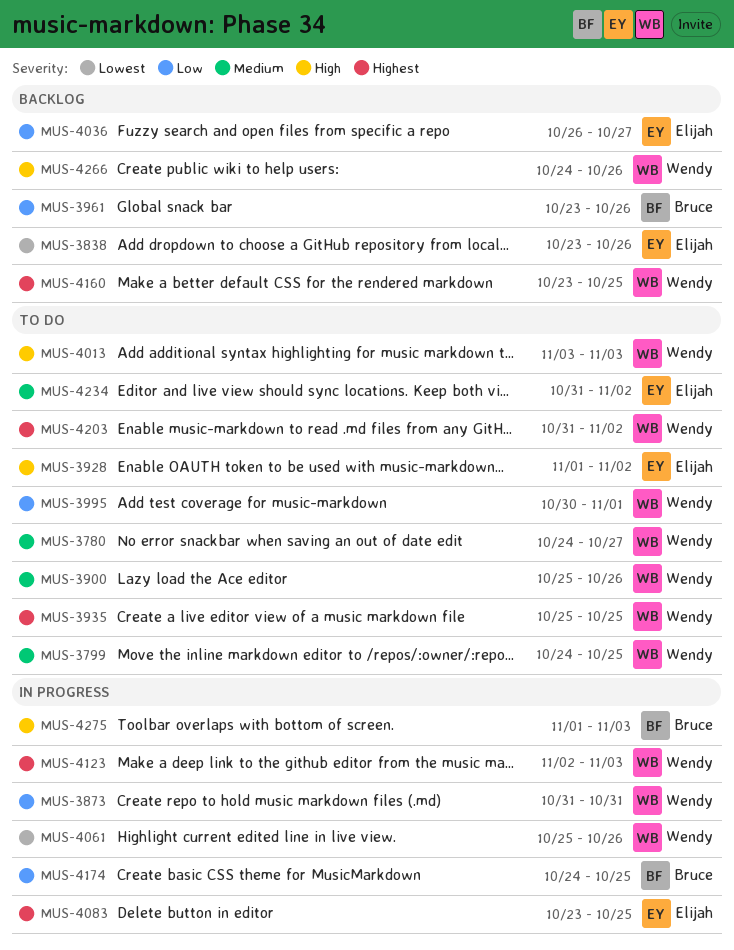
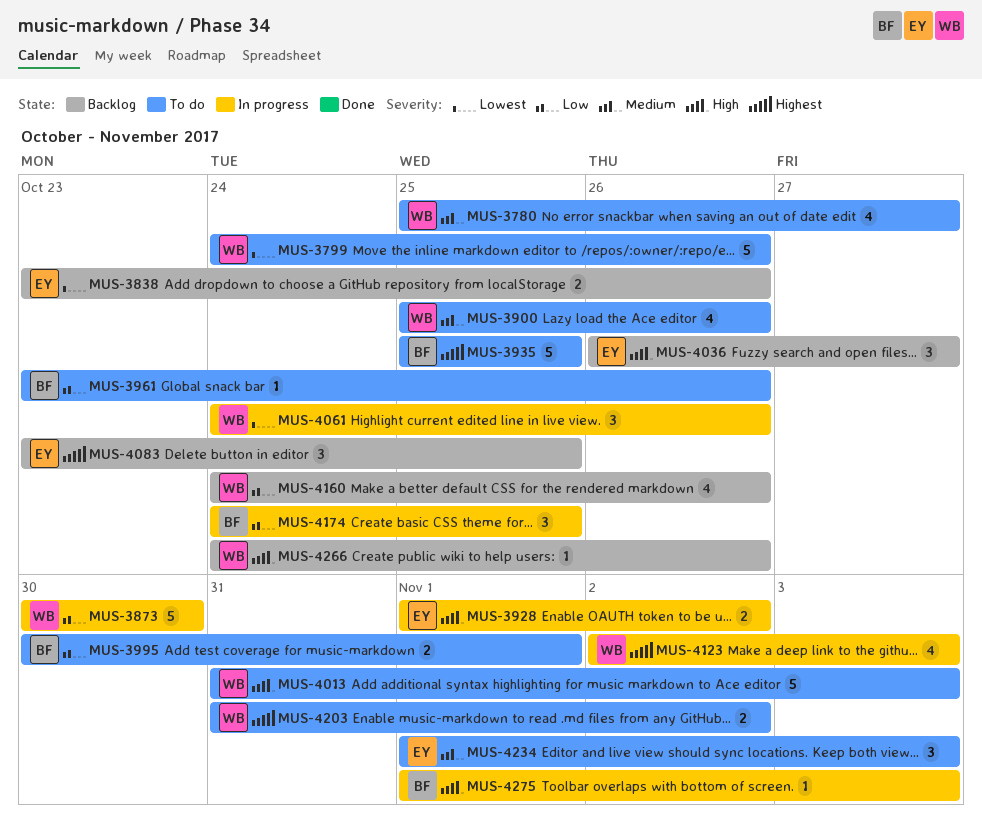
MUS-3780, start: Oct 24 -> Oct 25
MUS-3799, priority: Medium -> Lowest
MUS-3799, due: Oct 25 -> Oct 26
MUS-3873, start: Oct 31 -> Oct 30
MUS-3873, due: Oct 31 -> Oct 30
MUS-3928, status: To do -> In progress
MUS-3935, owner: Wendy -> Bruce
MUS-3961, status: Backlog -> To do
MUS-3995, owner: Wendy -> Bruce
MUS-4013, start: Nov 3 -> Oct 31
MUS-4036, priority: Low -> High
MUS-4061, start: Oct 25 -> Oct 24
MUS-4083, status: In progress -> Backlog
MUS-4160, priority: Highest -> Low
MUS-4160, start: Oct 23 -> Oct 24
MUS-4160, due: Oct 25 -> Oct 26
MUS-4234, start: Oct 31 -> Nov 1
MUS-4234, due: Nov 2 -> Nov 3

